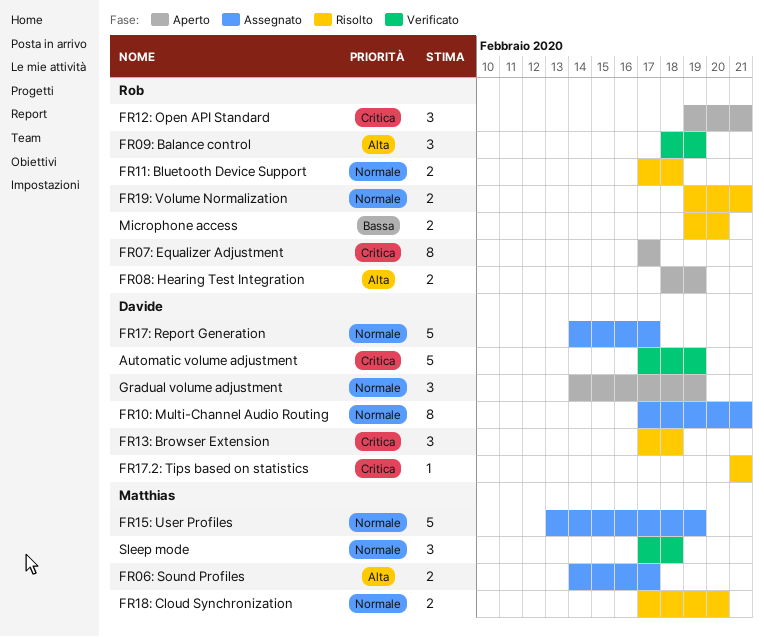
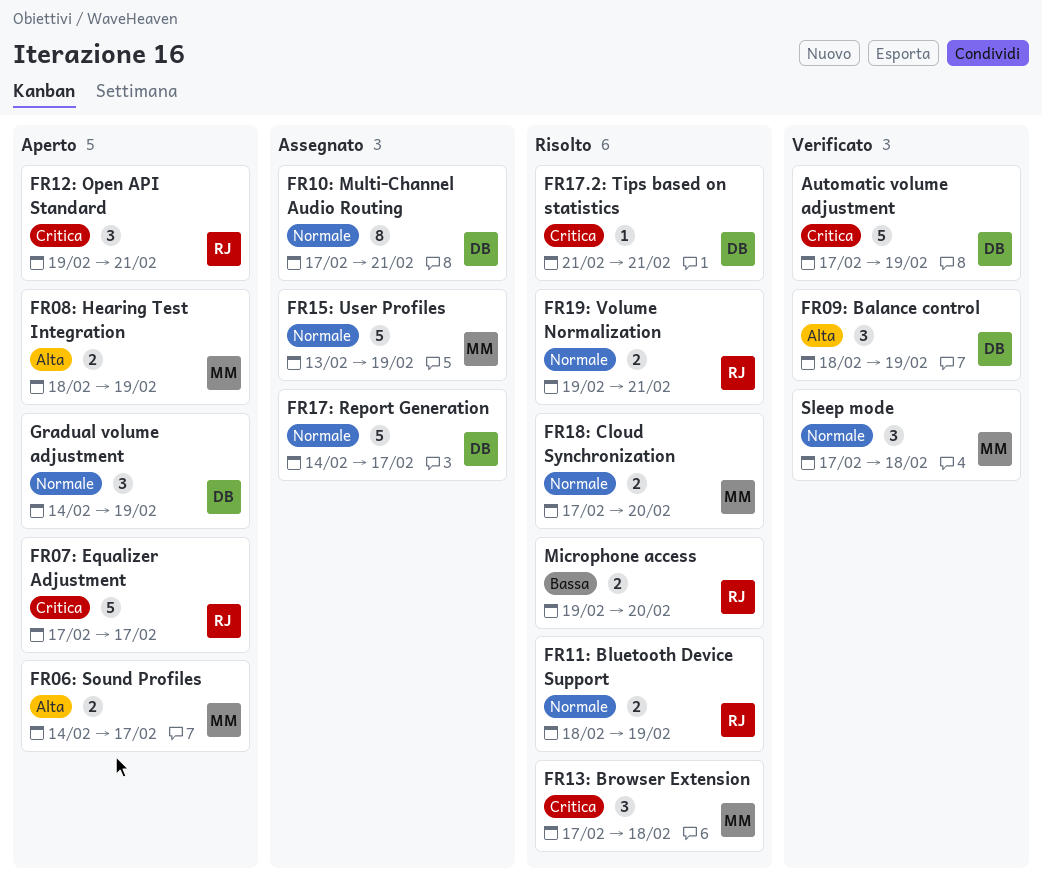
FR06: Sound Profiles, status: Assegnato -> Aperto
FR07: Equalizer Adjustment, estimate: 8 -> 5
FR08: Hearing Test Integration, owner: Rob -> Matthias
FR09: Balance control, owner: Rob -> Davide
FR11: Bluetooth Device Support, start: Feb 17 -> Feb 18
FR11: Bluetooth Device Support, due: Feb 18 -> Feb 19
FR13: Browser Extension, owner: Davide -> Matthias

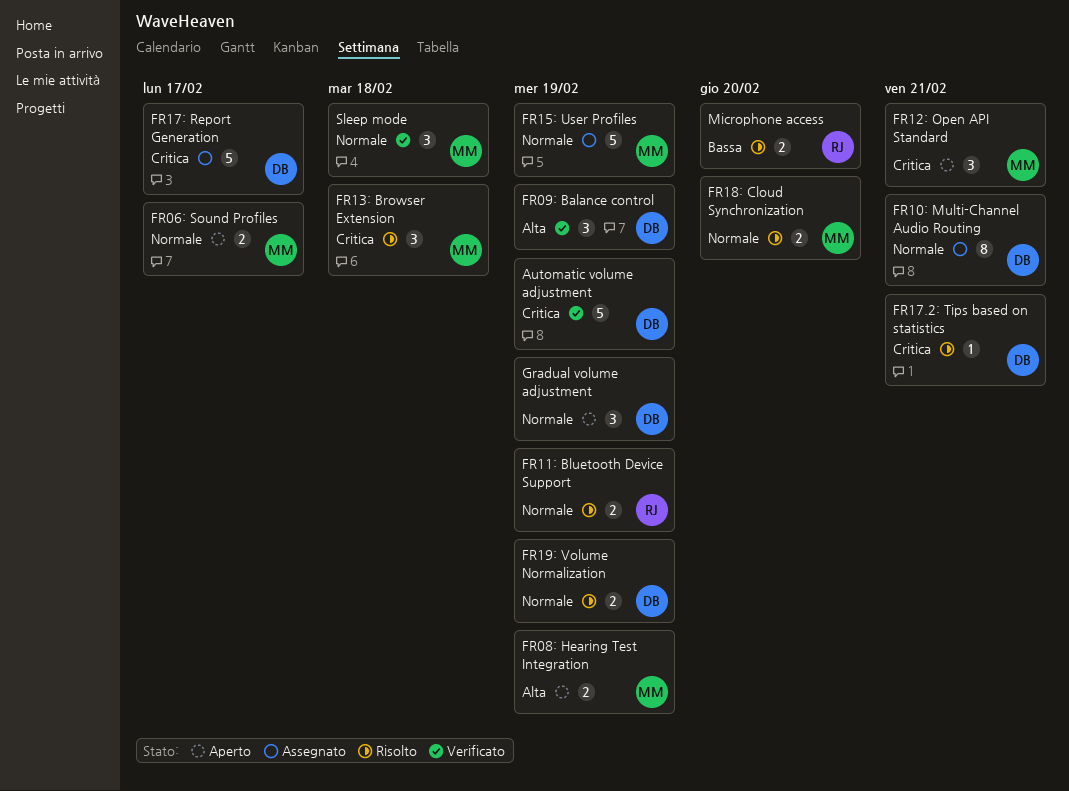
FR06: Sound Profiles, priority: Alta -> Normale
FR07: Equalizer Adjustment: present -> none
FR12: Open API Standard, owner: RJ -> MM
FR17: Report Generation, priority: Normale -> Critica
FR19: Volume Normalization, owner: RJ -> DB
FR19: Volume Normalization, due: Feb 21 -> Feb 19

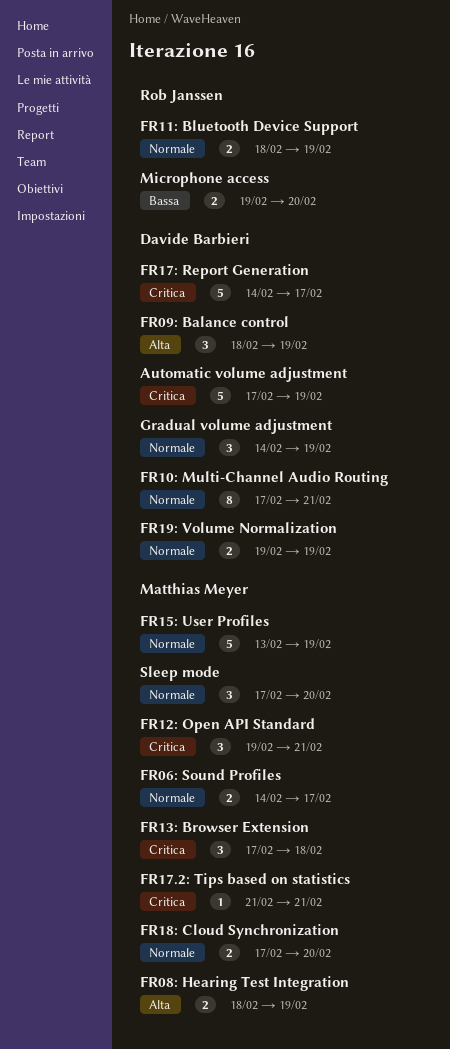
FR17.2: Tips based on statistics, owner: Davide Barbieri -> Matthias Meyer
Sleep mode, due: Feb 18 -> Feb 20

